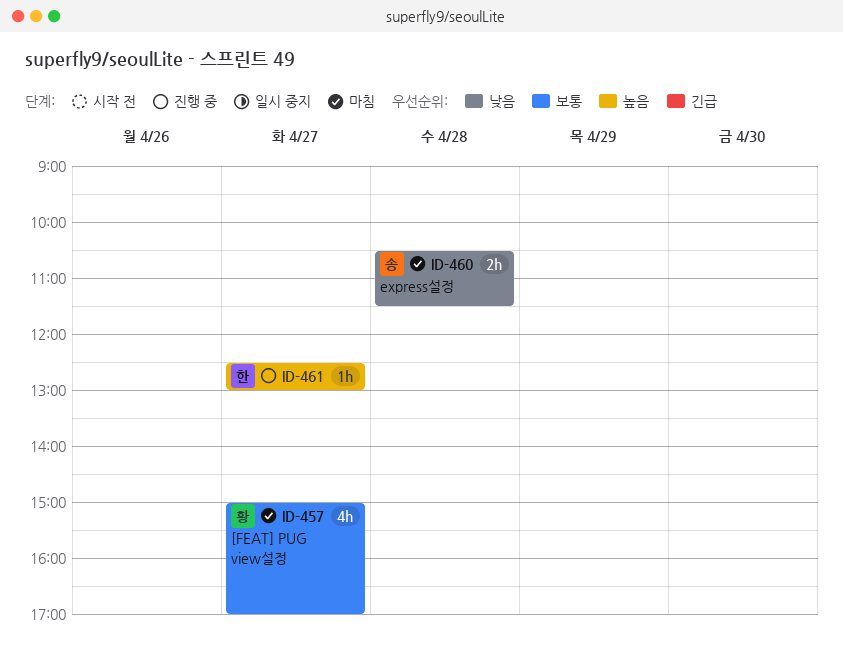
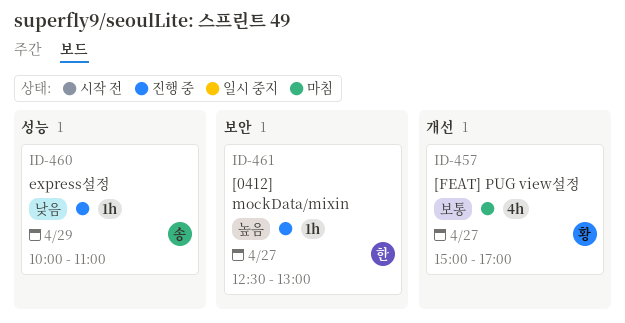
ID-460, status: 마침 -> 진행 중
ID-460, estimate: 2h -> 1h
ID-460, day: Apr 28 -> Apr 29
ID-460, begins: 10:30 -> 10:00
ID-460, ends: 11:30 -> 11:00

